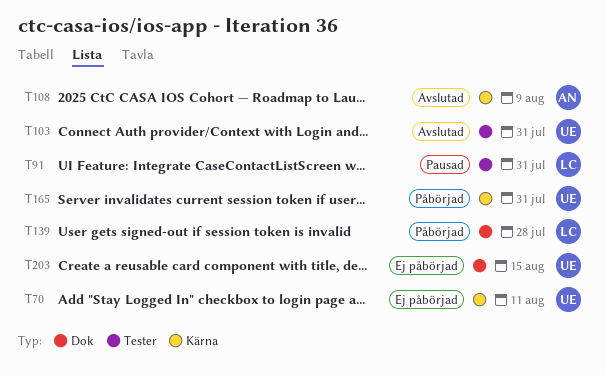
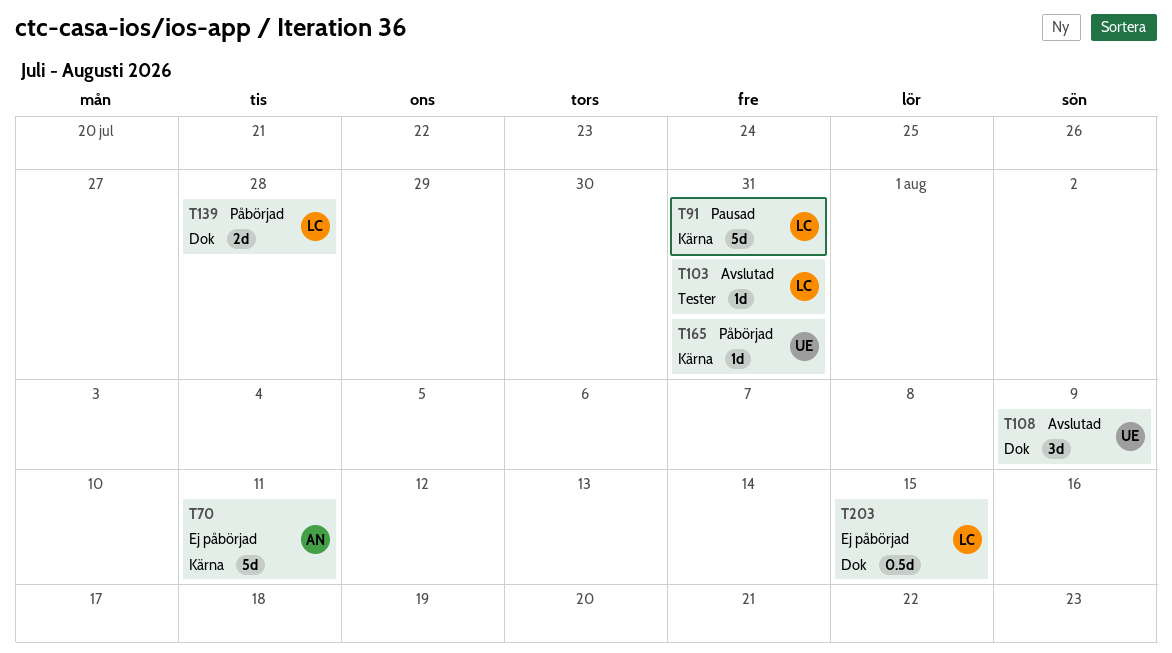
T70, owner: UE -> AN
T91, label: Tester -> Kärna
T103, owner: UE -> LC
T108, owner: AN -> UE
T108, label: Kärna -> Dok
T203, owner: UE -> LC

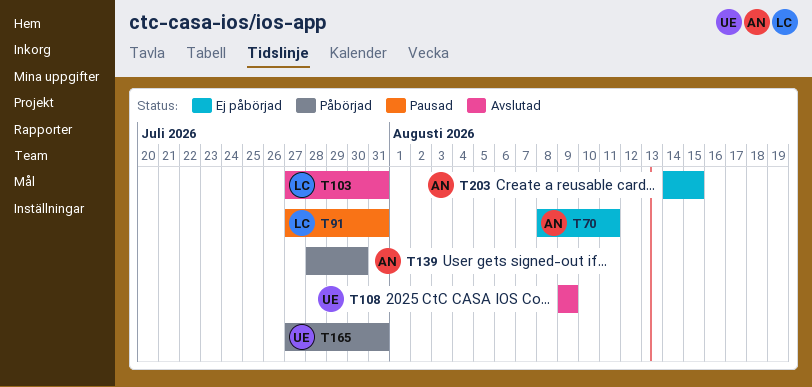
T139, owner: LC -> AN
T139, due: Jul 28 -> Jul 30
T203, owner: LC -> AN

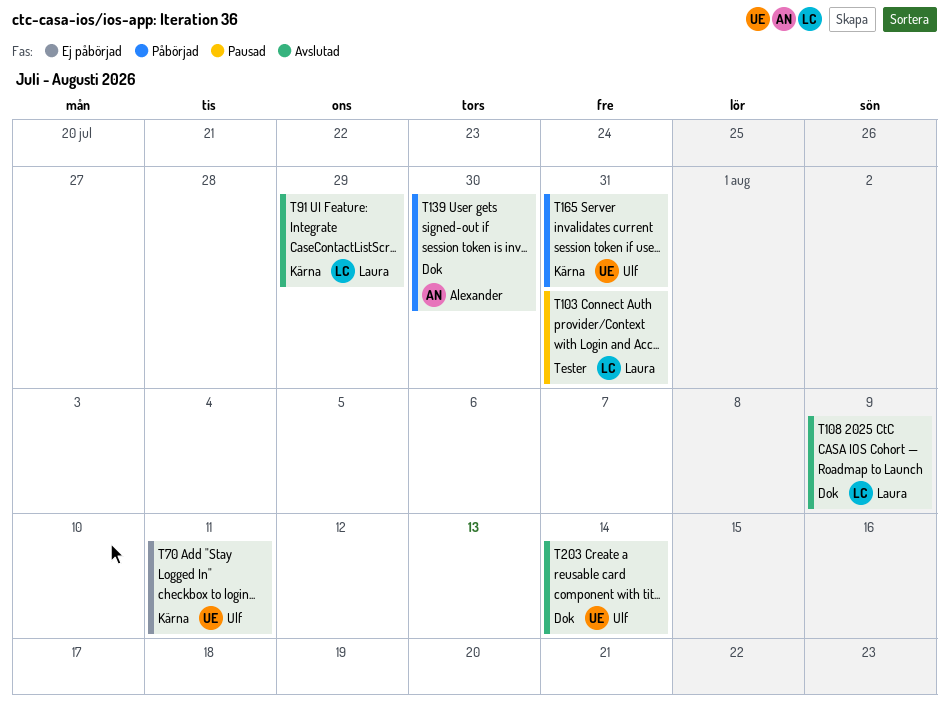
T70, owner: Alexander -> Ulf
T91, status: Pausad -> Avslutad
T91, due: Jul 31 -> Jul 29
T103, status: Avslutad -> Pausad
T108, owner: Ulf -> Laura
T203, status: Ej påbörjad -> Avslutad
T203, owner: Alexander -> Ulf
T203, due: Aug 15 -> Aug 14

